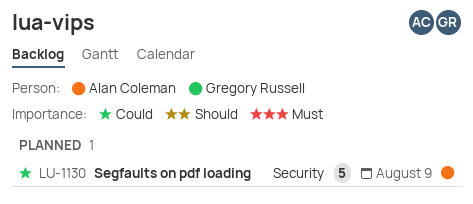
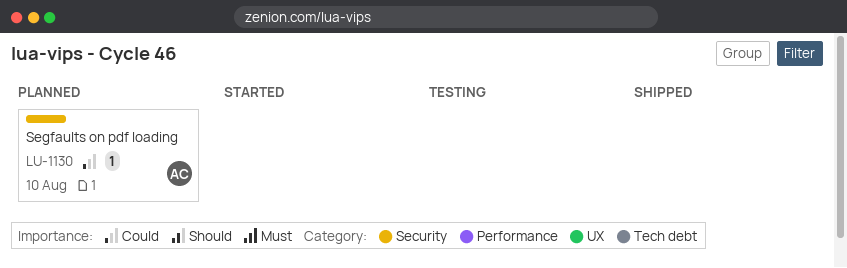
LU-1130, estimate: 5 -> 1
LU-1130, due: Aug 9 -> Aug 10

